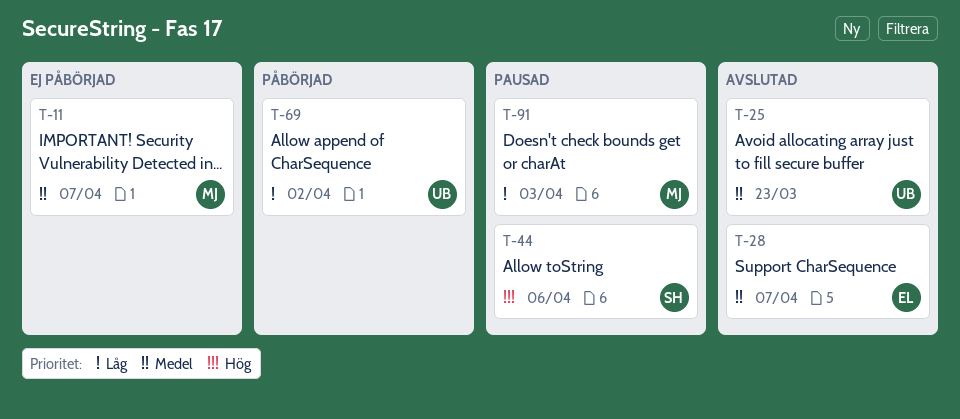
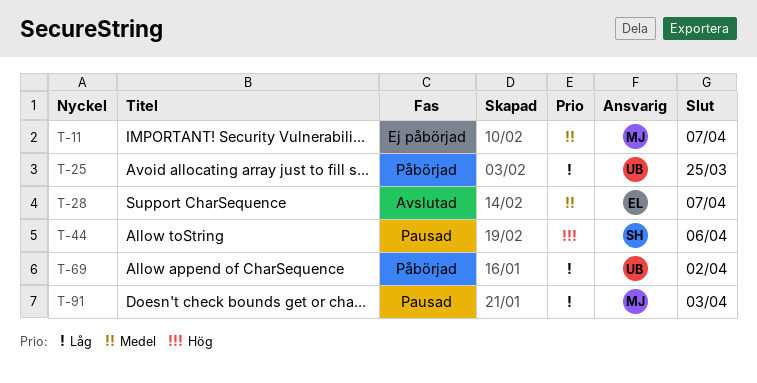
T-25, status: Avslutad -> Påbörjad
T-25, priority: Medel -> Låg
T-25, due: Mar 23 -> Mar 25

